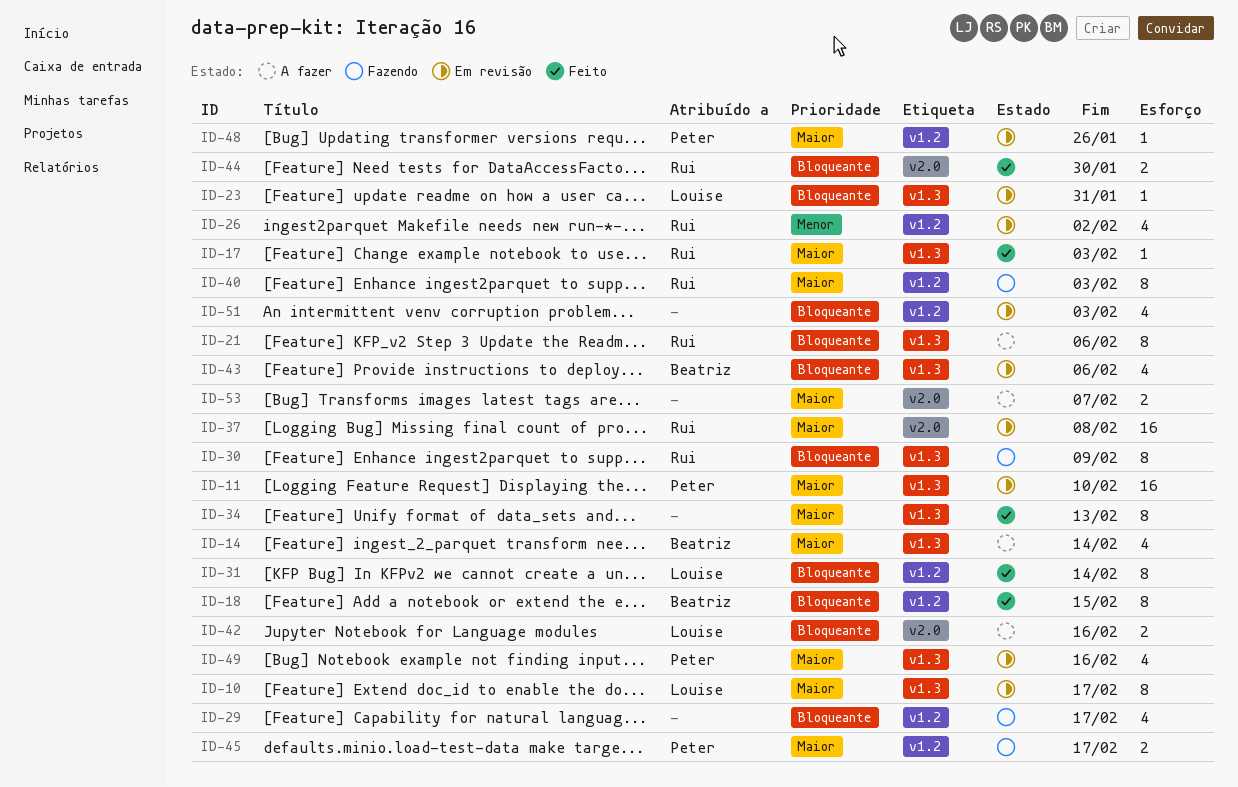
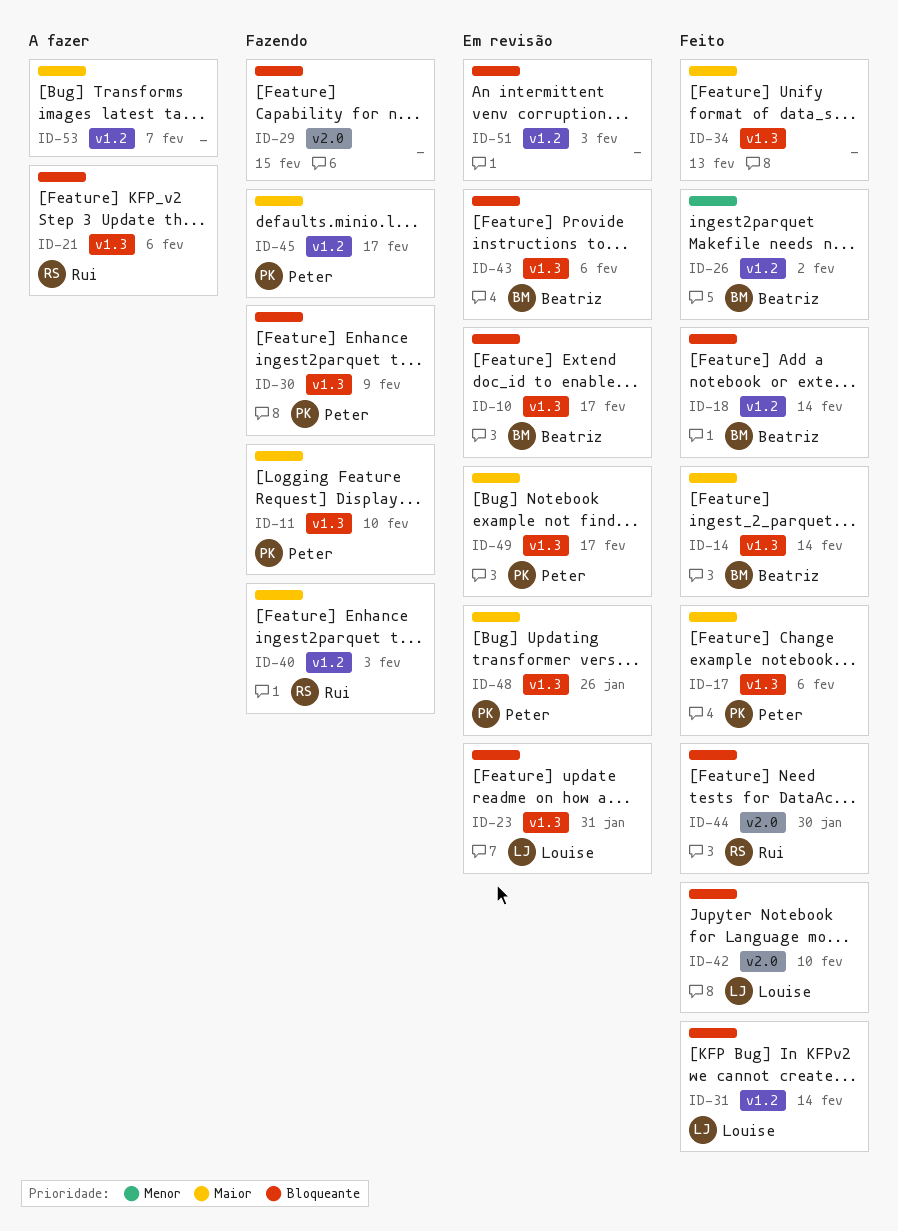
ID-10, owner: Louise -> Beatriz
ID-10, priority: Maior -> Bloqueante
ID-11, status: Em revisão -> Fazendo
ID-14, status: A fazer -> Feito
ID-17, owner: Rui -> Peter
ID-17, due: Feb 3 -> Feb 6
ID-18, due: Feb 15 -> Feb 14
ID-26, status: Em revisão -> Feito
ID-26, owner: Rui -> Beatriz
ID-29, label: v1.2 -> v2.0
ID-29, due: Feb 17 -> Feb 15
ID-30, owner: Rui -> Peter
ID-37: present -> none
ID-42, status: A fazer -> Feito
ID-42, due: Feb 16 -> Feb 10
ID-48, label: v1.2 -> v1.3
ID-49, due: Feb 16 -> Feb 17
ID-53, label: v2.0 -> v1.2

